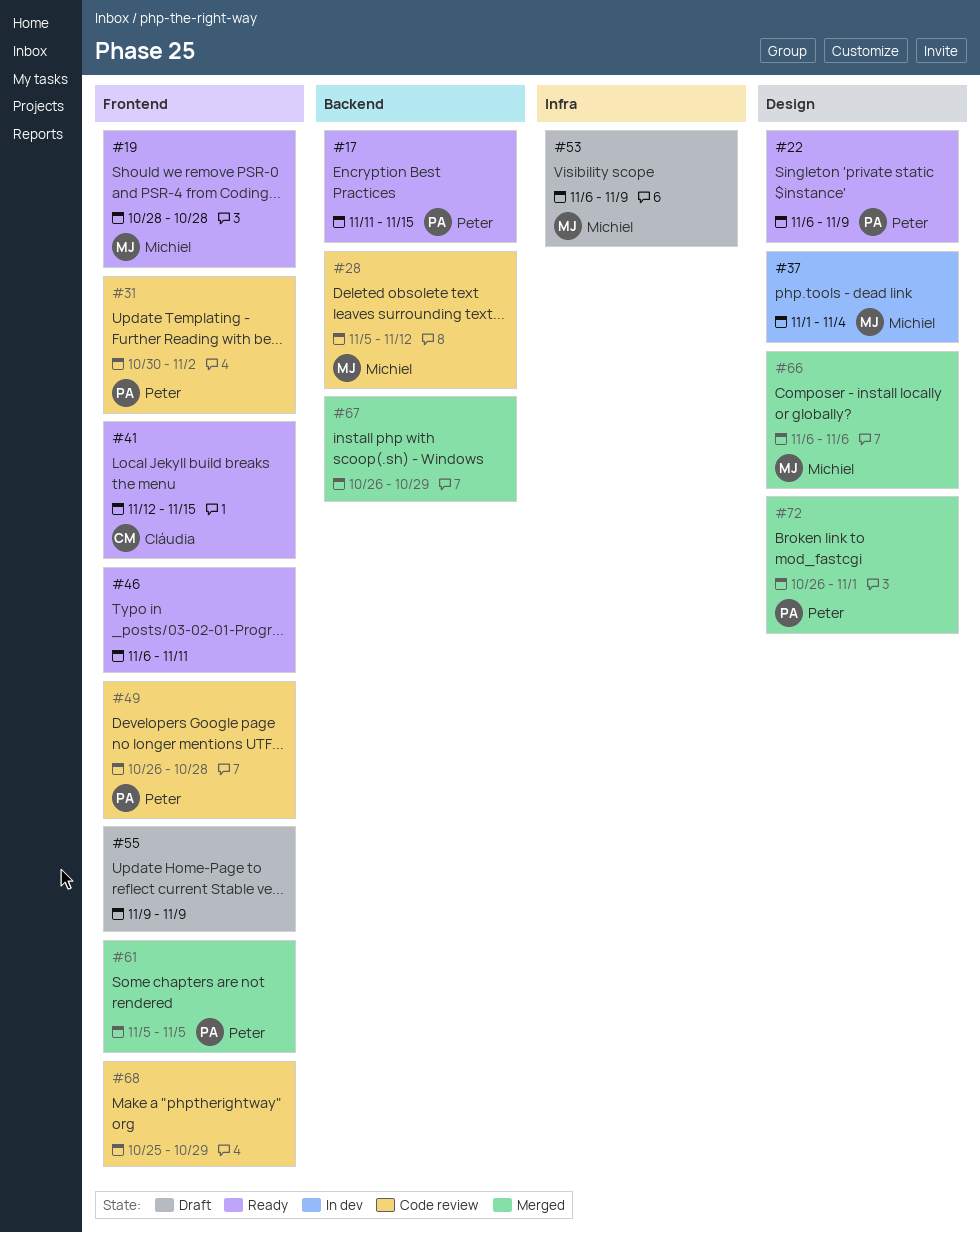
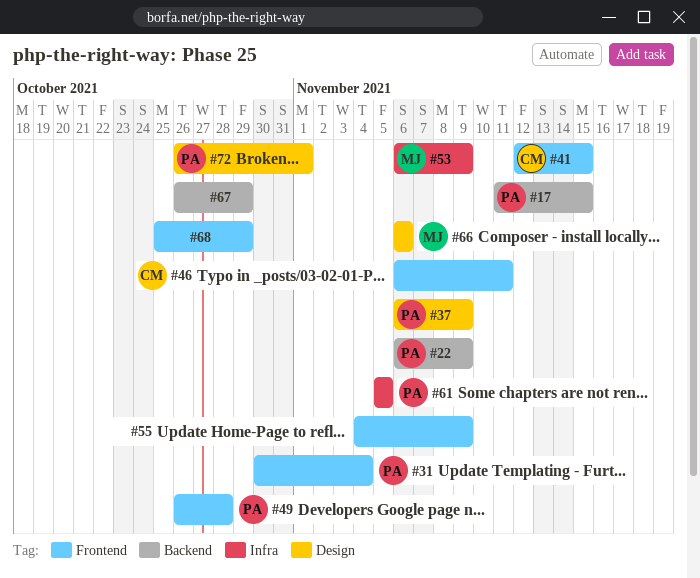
#19: present -> none
#22, label: Design -> Backend
#28: present -> none
#31, due: Nov 2 -> Nov 4
#37, owner: Michiel -> Peter
#37, start: Nov 1 -> Nov 6
#37, due: Nov 4 -> Nov 9
#46, owner: none -> Cláudia
#55, start: Nov 9 -> Nov 4
#61, label: Frontend -> Infra

